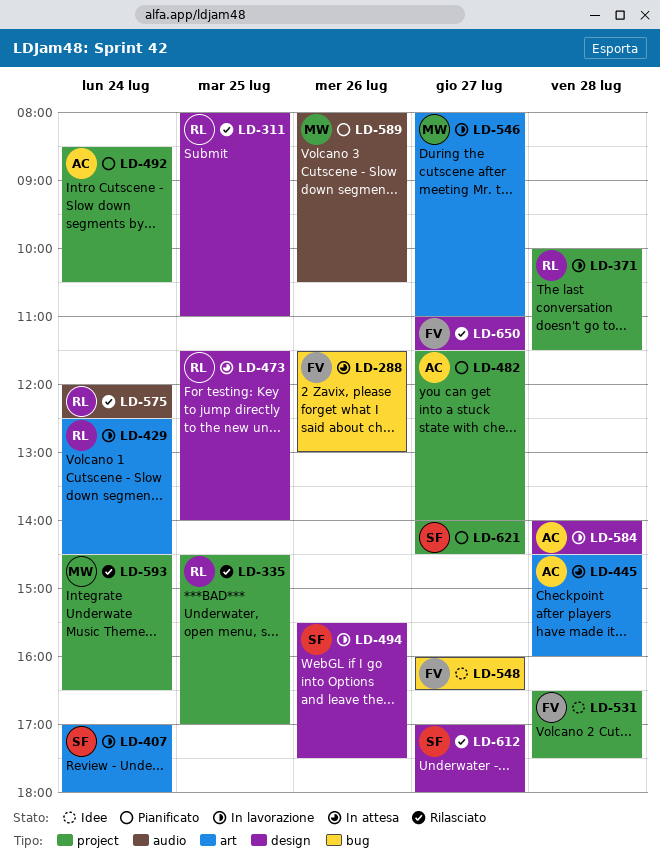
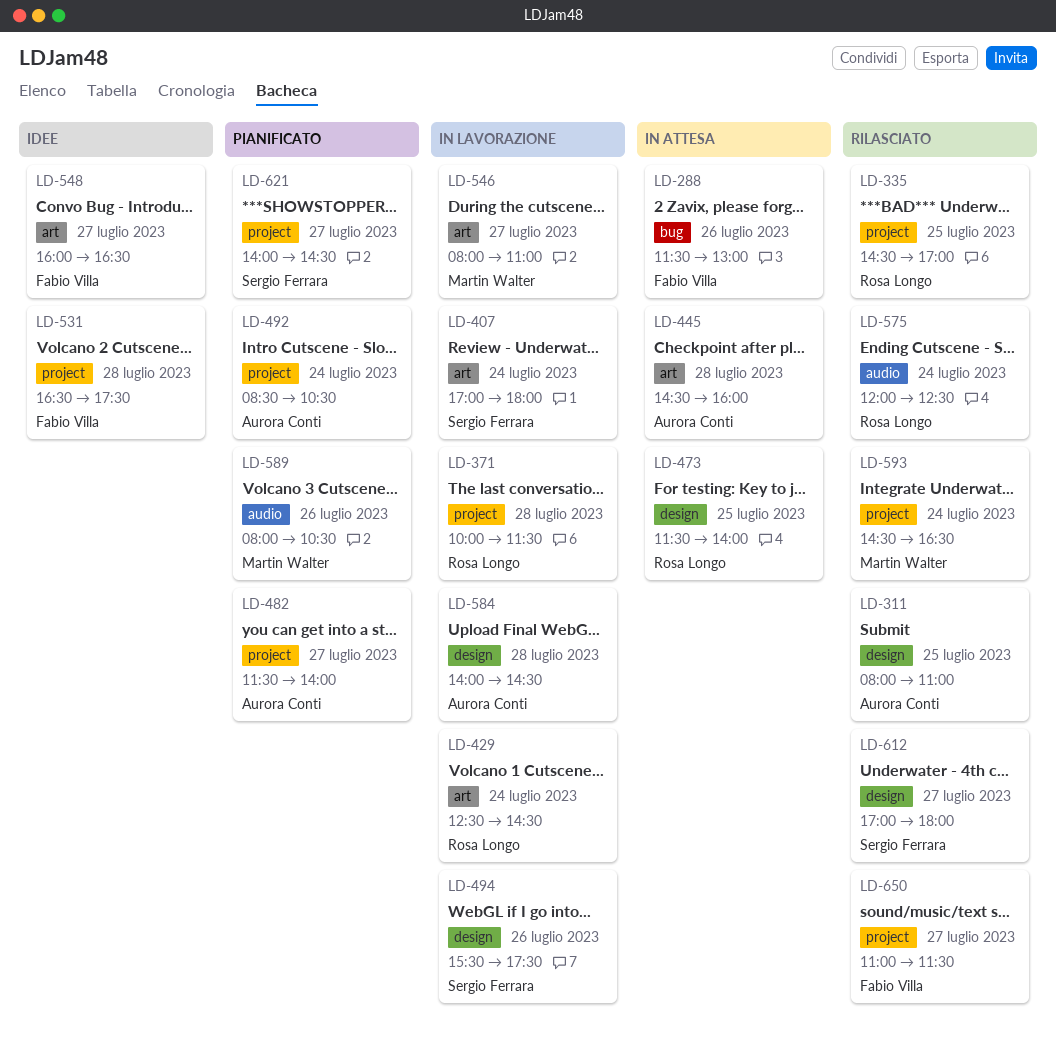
LD-311, owner: Rosa Longo -> Aurora Conti
LD-548, label: bug -> art
LD-650, label: design -> project

